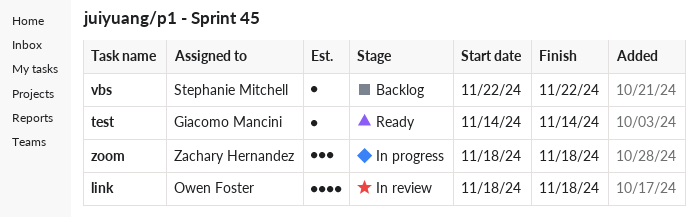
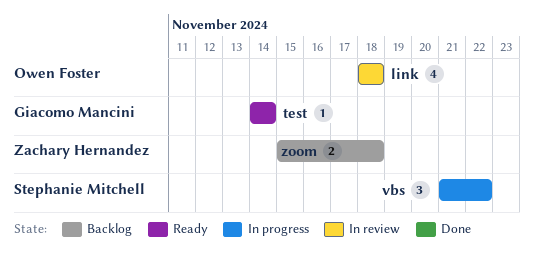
vbs, status: Backlog -> In progress
vbs, estimate: 1 -> 3
vbs, start: Nov 22 -> Nov 21
zoom, status: In progress -> Backlog
zoom, estimate: 3 -> 2
zoom, start: Nov 18 -> Nov 15

